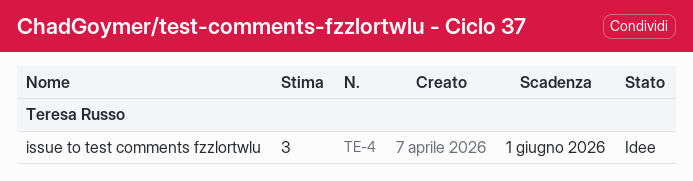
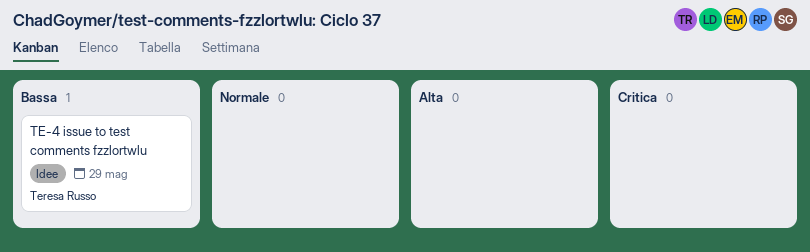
TE-4, due: Jun 1 -> May 29

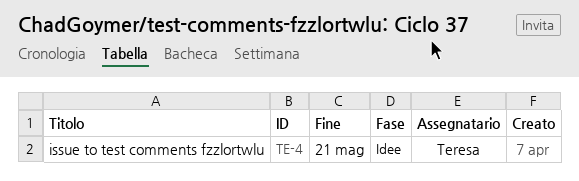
TE-4, due: May 29 -> May 21

